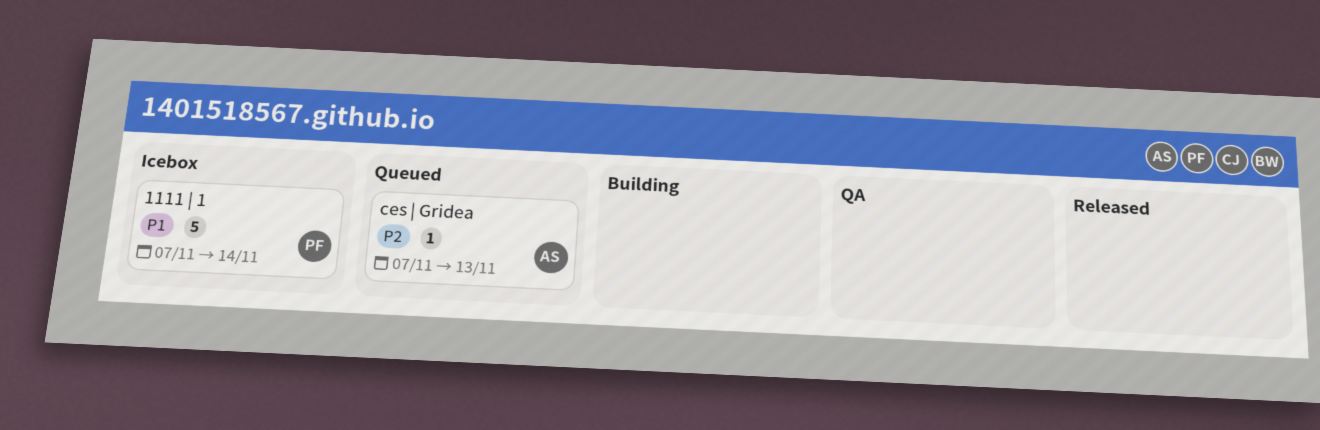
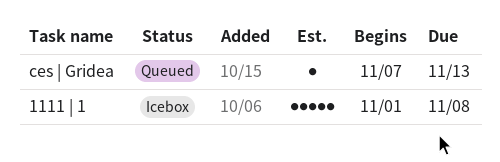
1111 | 1, start: Nov 7 -> Nov 1
1111 | 1, due: Nov 14 -> Nov 8

